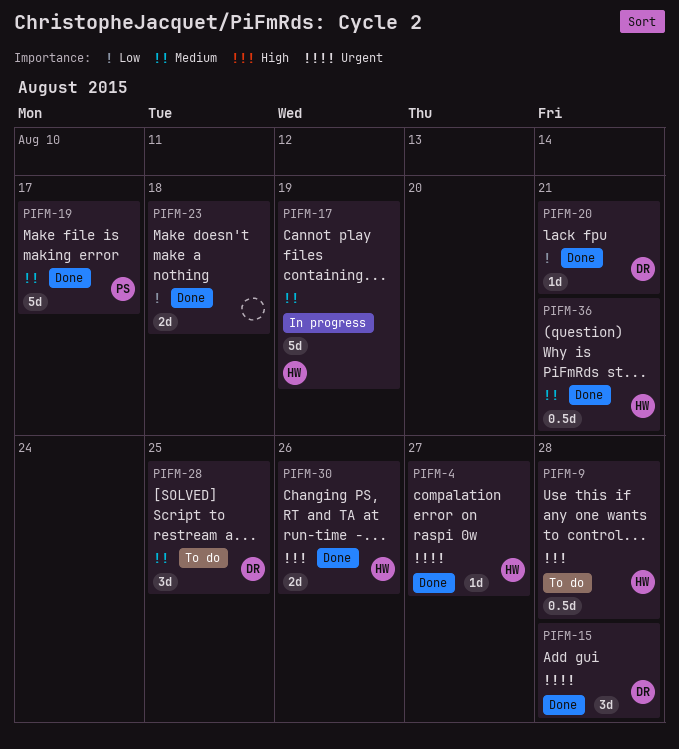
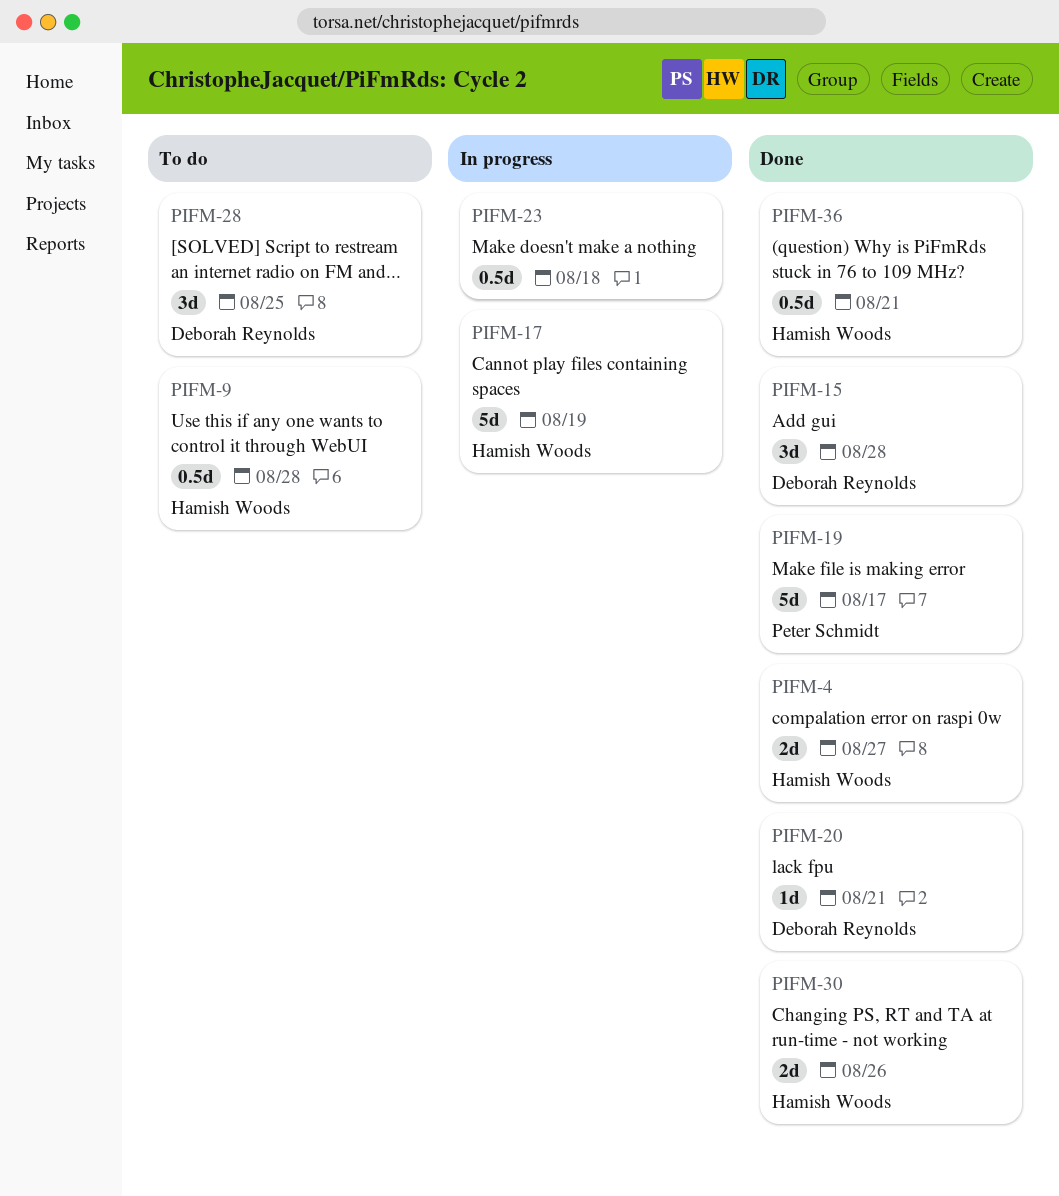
PIFM-4, estimate: 1d -> 2d
PIFM-23, status: Done -> In progress
PIFM-23, estimate: 2d -> 0.5d

